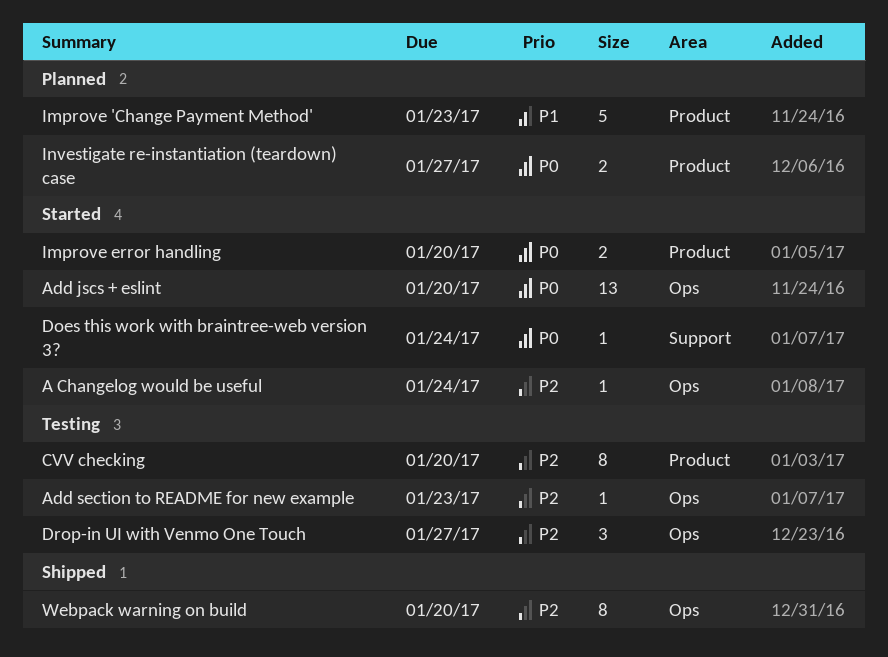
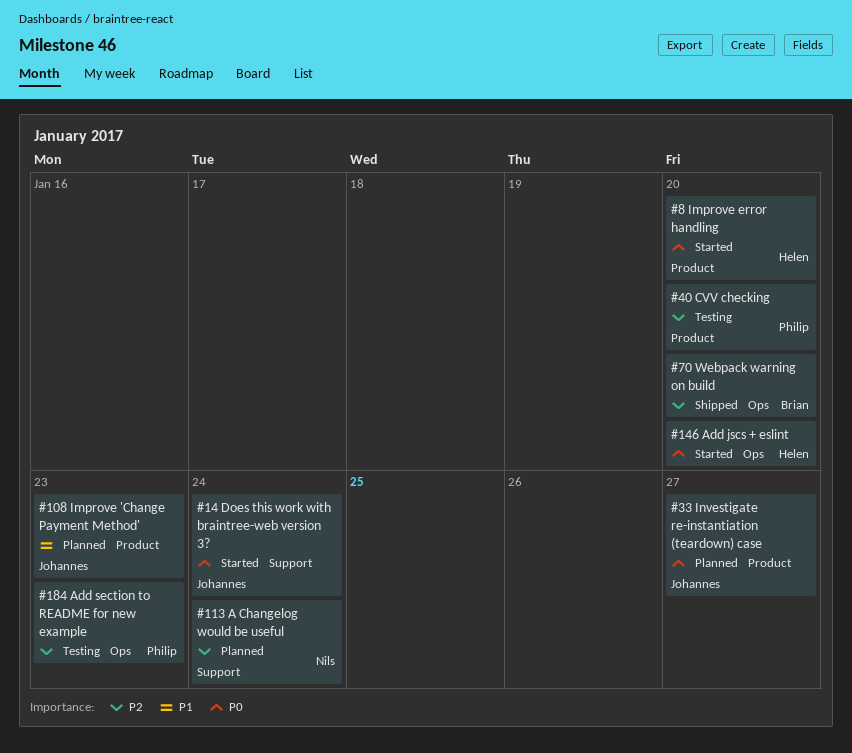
A Changelog would be useful, status: Started -> Planned
A Changelog would be useful, label: Ops -> Support
Drop-in UI with Venmo One Touch: present -> none

